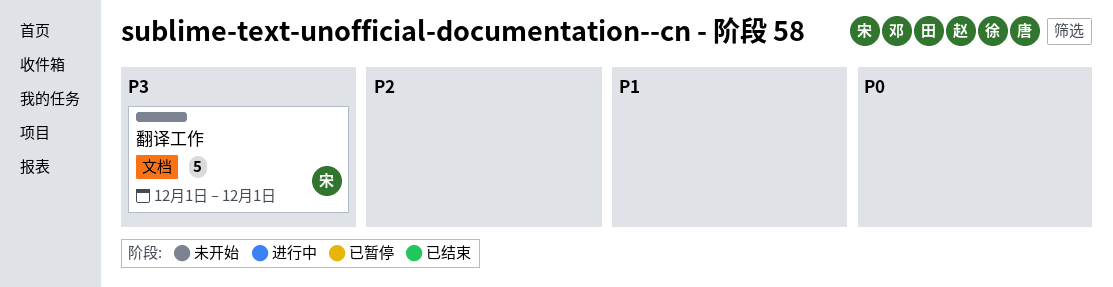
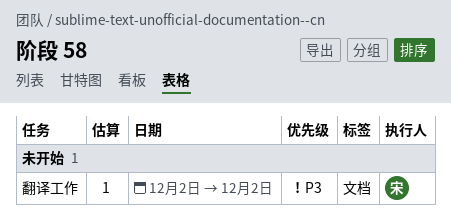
翻译工作, estimate: 5 -> 1
翻译工作, start: Dec 1 -> Dec 2
翻译工作, due: Dec 1 -> Dec 2

